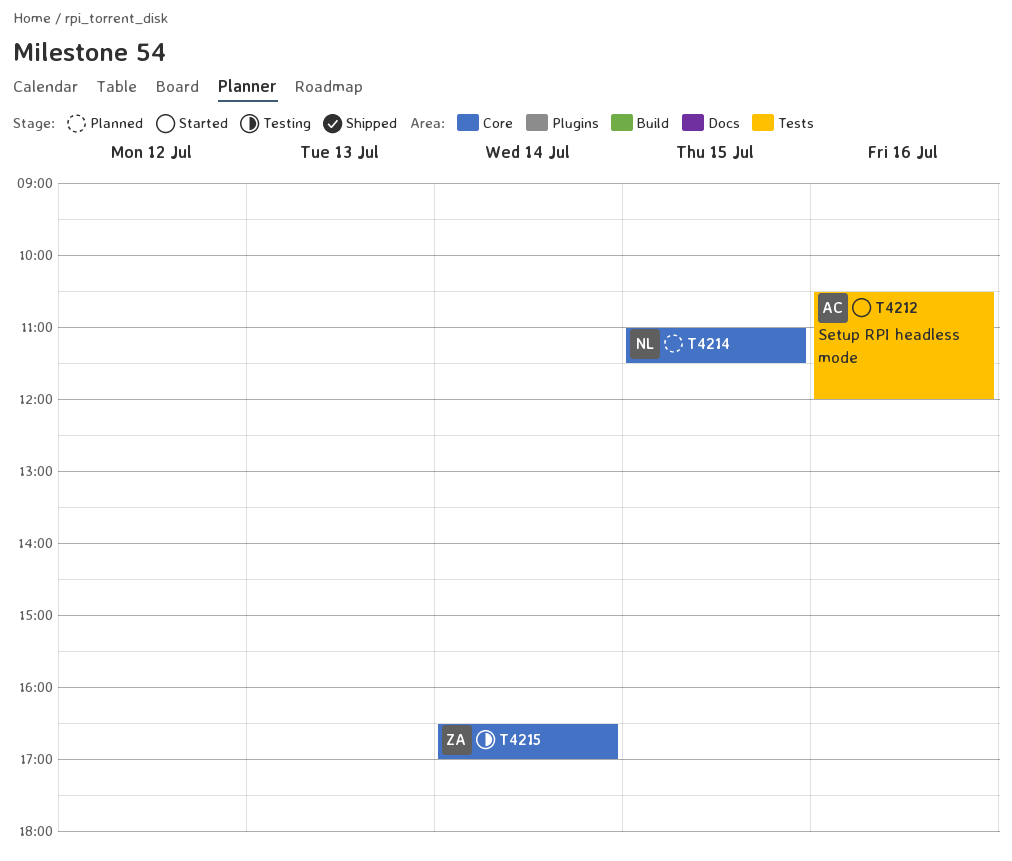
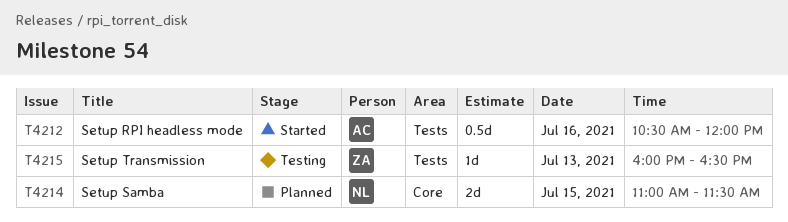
T4215, label: Core -> Tests
T4215, day: Jul 14 -> Jul 13
T4215, begins: 16:30 -> 16:00
T4215, ends: 17:00 -> 16:30

